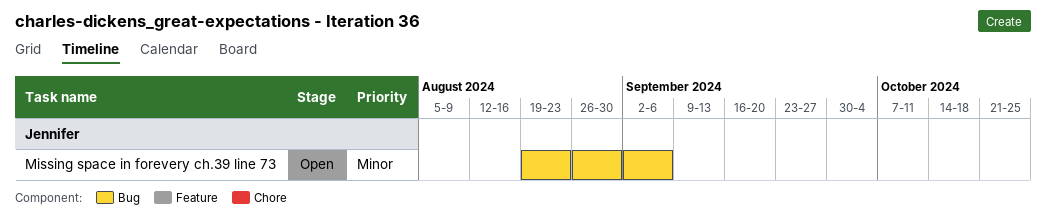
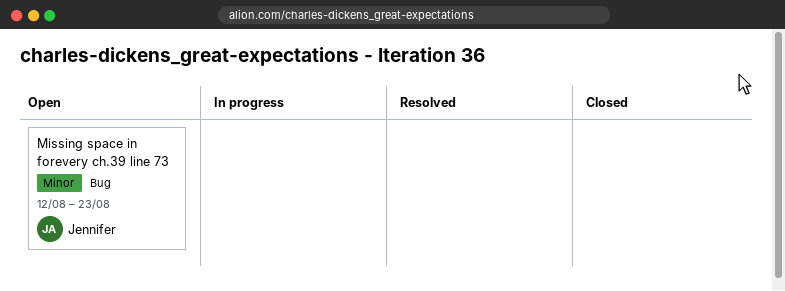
Missing space in forevery ch.39 line 73, start: Aug 19 -> Aug 12
Missing space in forevery ch.39 line 73, due: Sep 6 -> Aug 23

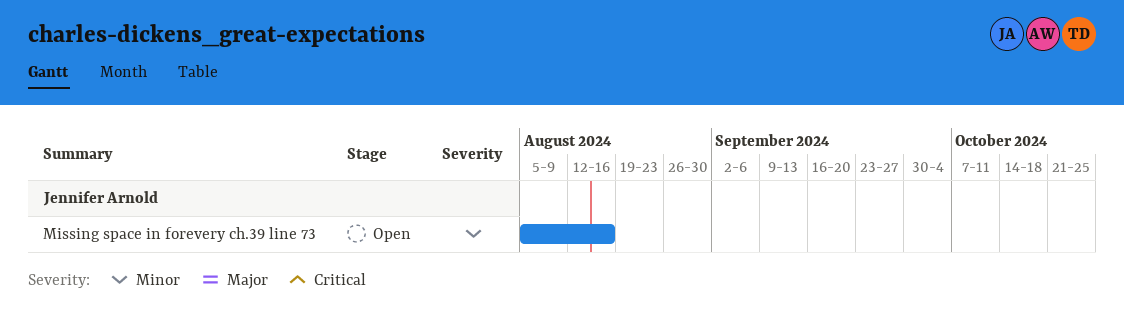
Missing space in forevery ch.39 line 73, start: Aug 12 -> Aug 5
Missing space in forevery ch.39 line 73, due: Aug 23 -> Aug 16

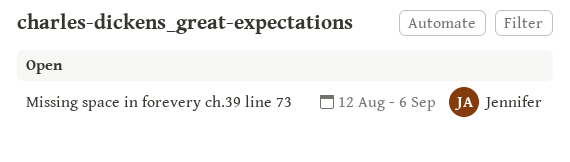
Missing space in forevery ch.39 line 73, start: Aug 5 -> Aug 12
Missing space in forevery ch.39 line 73, due: Aug 16 -> Sep 6

